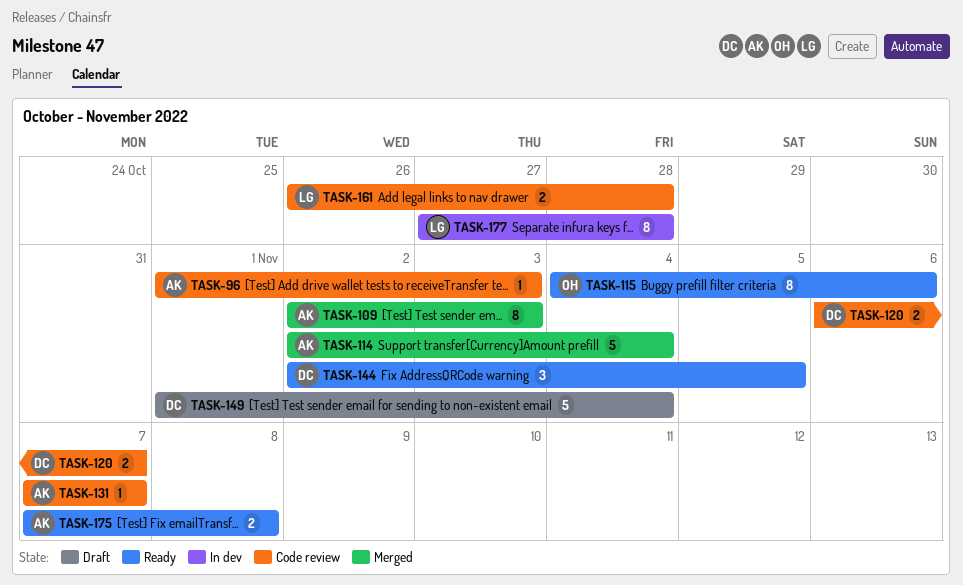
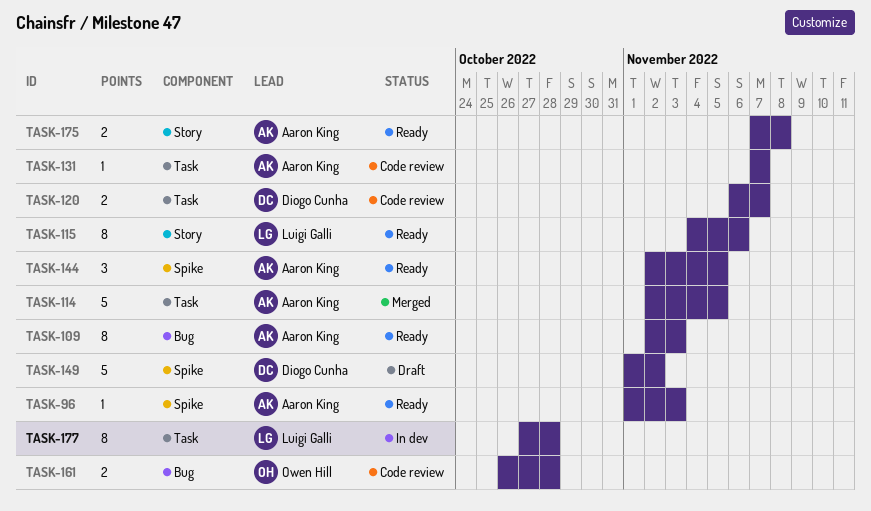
TASK-96, status: Code review -> Ready
TASK-109, status: Merged -> Ready
TASK-114, due: Nov 4 -> Nov 5
TASK-115, owner: Owen Hill -> Luigi Galli
TASK-144, owner: Diogo Cunha -> Aaron King
TASK-149, due: Nov 4 -> Nov 2
TASK-161, owner: Luigi Galli -> Owen Hill

